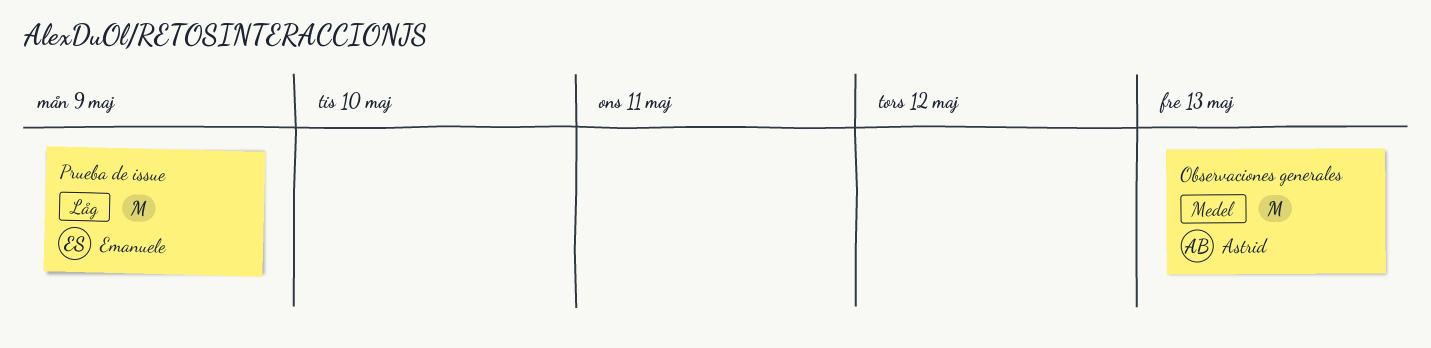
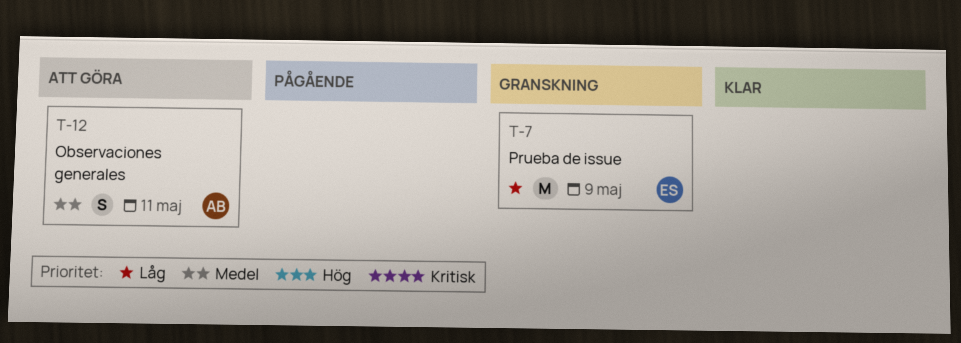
Observaciones generales, estimate: M -> S
Observaciones generales, due: May 13 -> May 11

